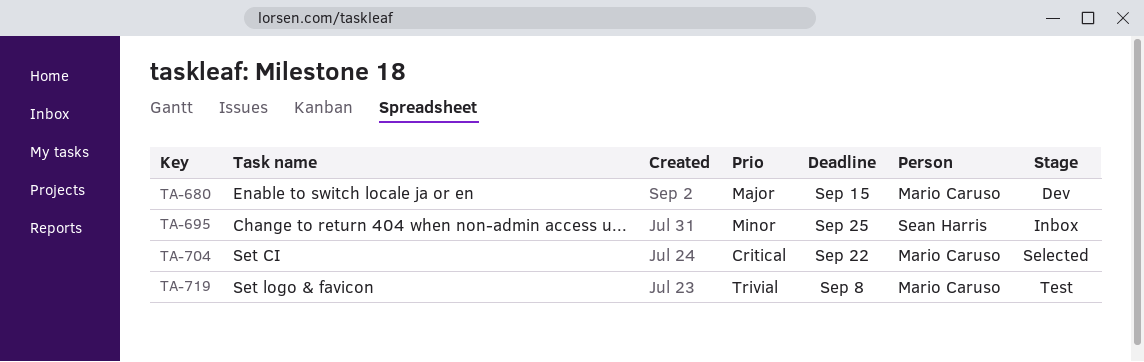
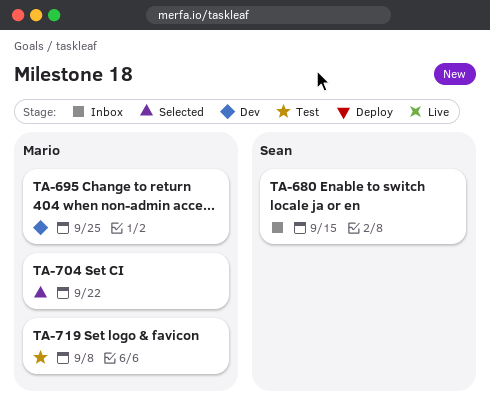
TA-680, status: Dev -> Inbox
TA-680, owner: Mario Caruso -> Sean Harris
TA-695, status: Inbox -> Dev
TA-695, owner: Sean Harris -> Mario Caruso

